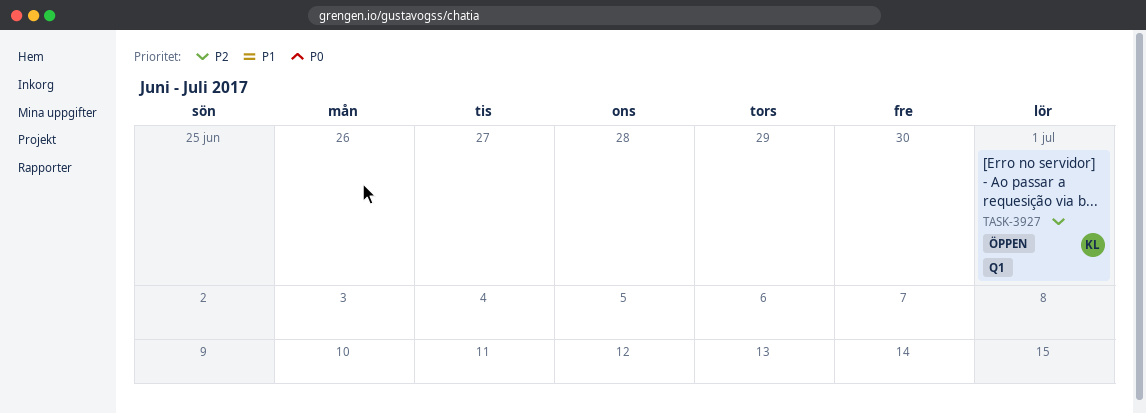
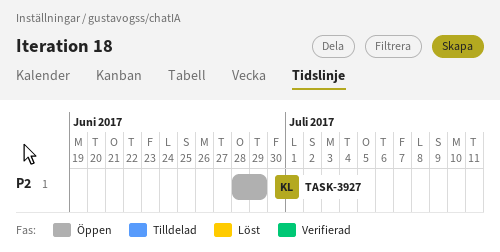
TASK-3927, due: Jul 1 -> Jun 29

